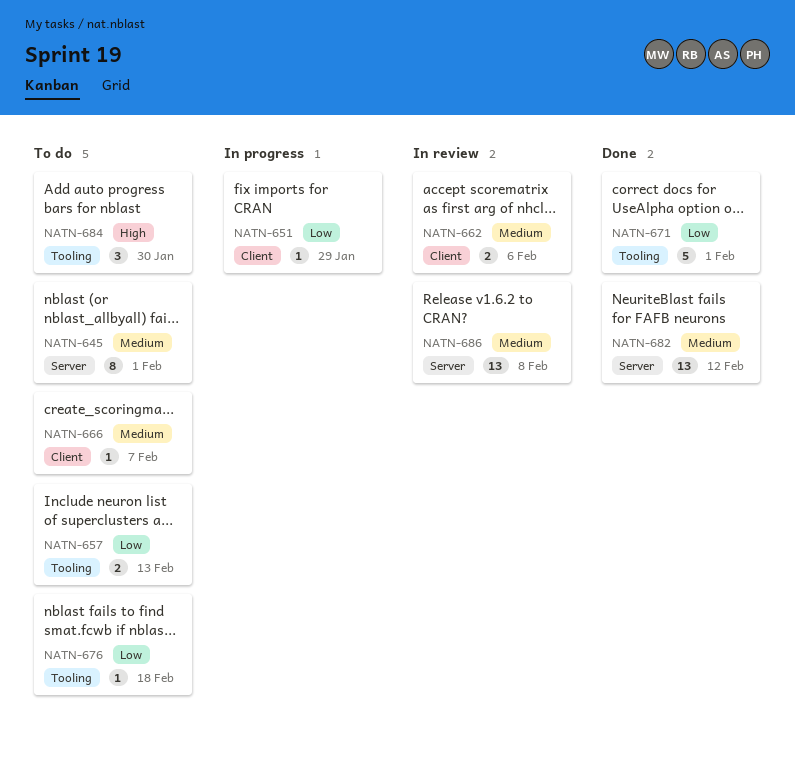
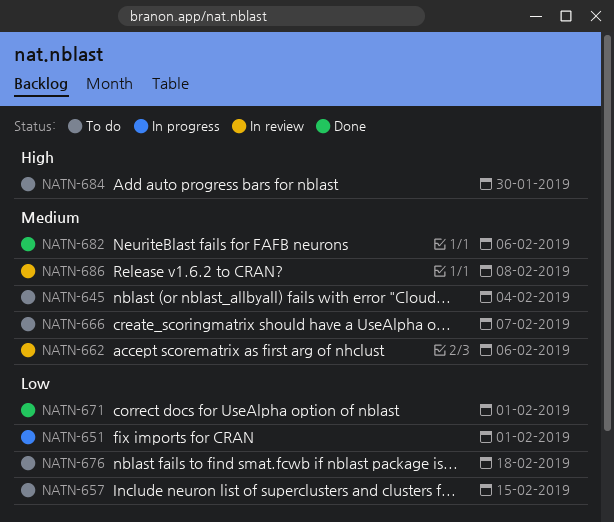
NATN-645, due: Feb 1 -> Feb 4
NATN-651, due: Jan 29 -> Feb 1
NATN-657, due: Feb 13 -> Feb 15
NATN-682, due: Feb 12 -> Feb 6

